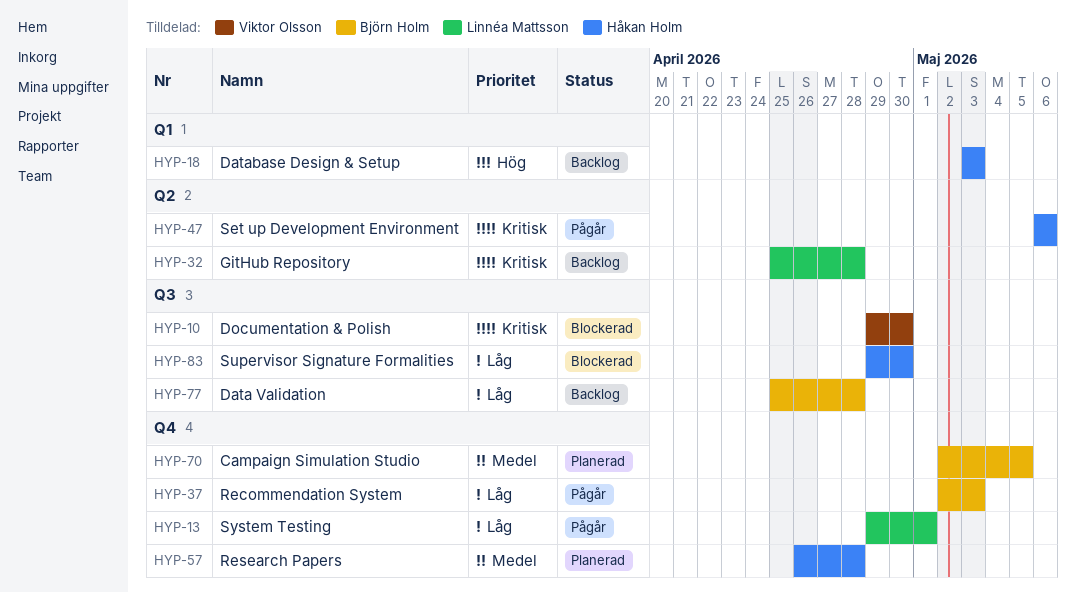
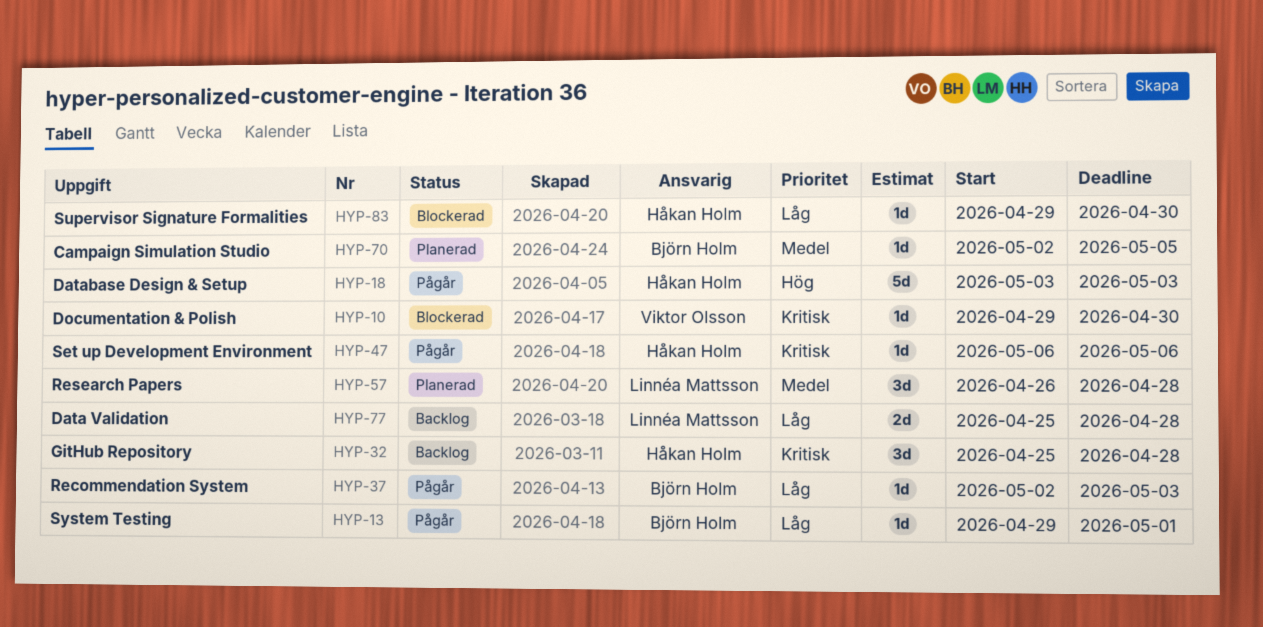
HYP-13, owner: Linnéa Mattsson -> Björn Holm
HYP-18, status: Backlog -> Pågår
HYP-32, owner: Linnéa Mattsson -> Håkan Holm
HYP-57, owner: Håkan Holm -> Linnéa Mattsson
HYP-77, owner: Björn Holm -> Linnéa Mattsson

